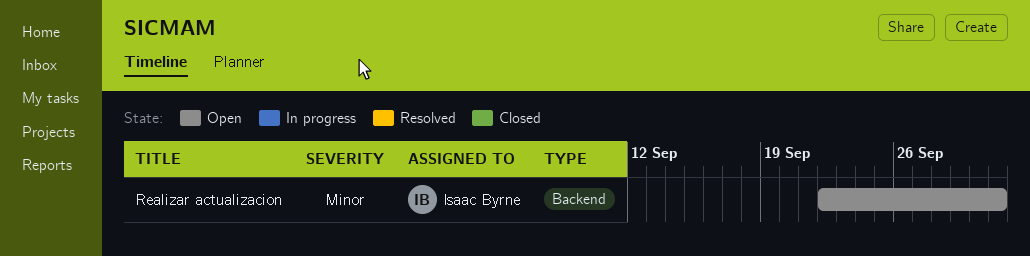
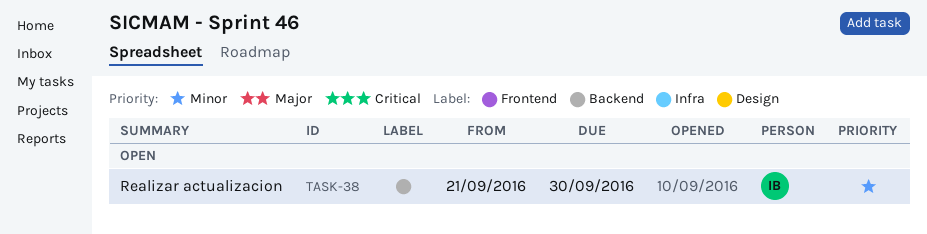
Realizar actualizacion, start: Sep 22 -> Sep 21
Realizar actualizacion, due: Oct 1 -> Sep 30

